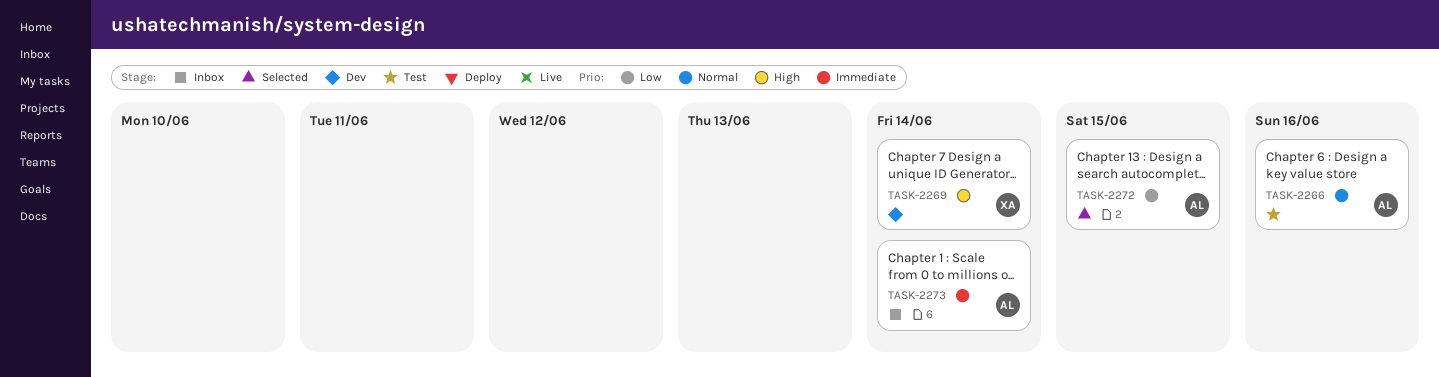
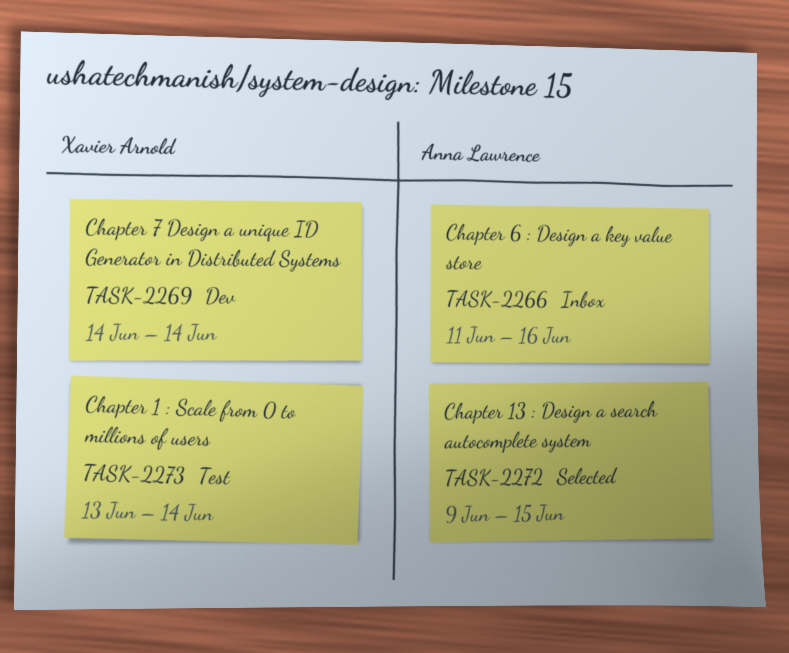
TASK-2266, status: Test -> Inbox
TASK-2273, status: Inbox -> Test
TASK-2273, owner: Anna Lawrence -> Xavier Arnold

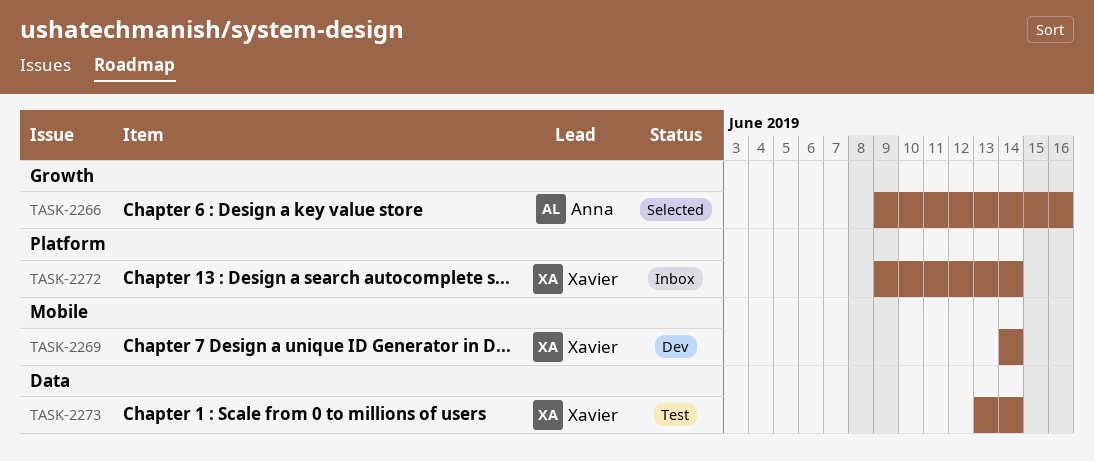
TASK-2266, status: Inbox -> Selected
TASK-2266, start: Jun 11 -> Jun 9
TASK-2272, status: Selected -> Inbox
TASK-2272, owner: Anna Lawrence -> Xavier Arnold
TASK-2272, due: Jun 15 -> Jun 14

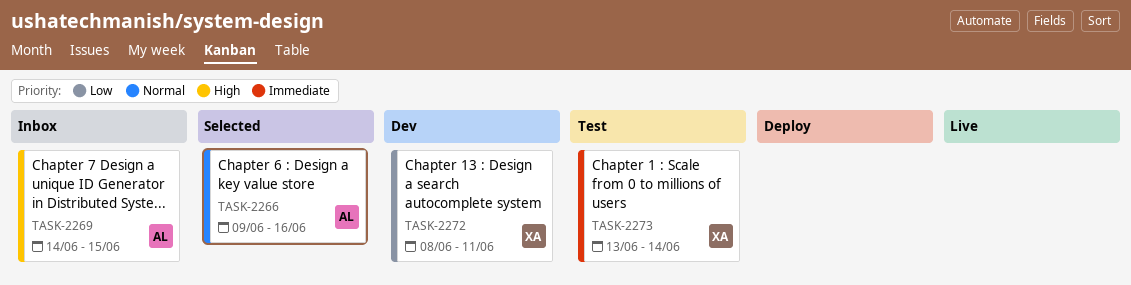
TASK-2269, status: Dev -> Inbox
TASK-2269, owner: Xavier -> Anna
TASK-2269, due: Jun 14 -> Jun 15
TASK-2272, status: Inbox -> Dev
TASK-2272, start: Jun 9 -> Jun 8
TASK-2272, due: Jun 14 -> Jun 11

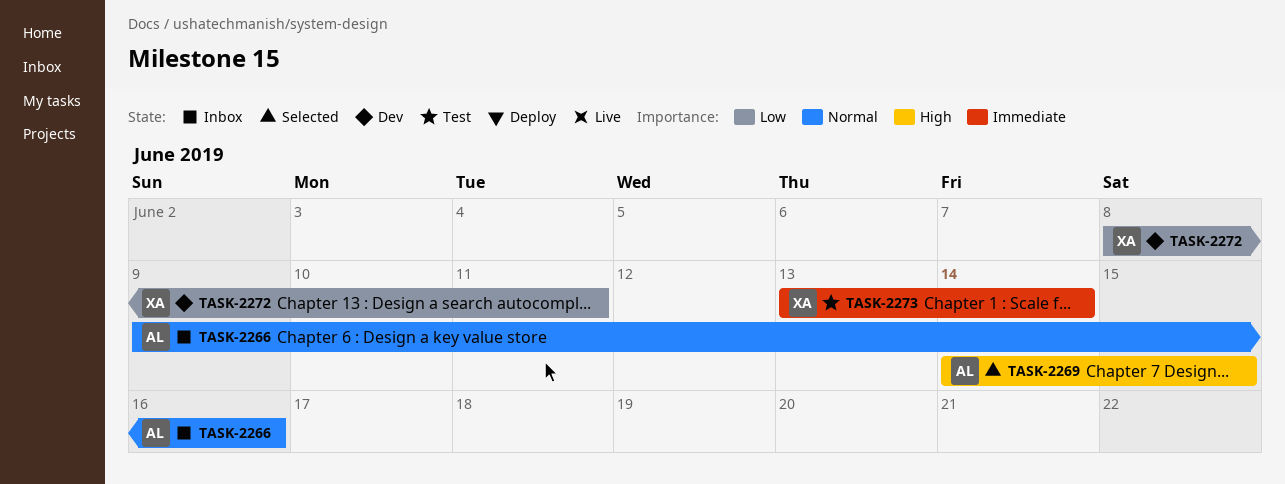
TASK-2266, status: Selected -> Inbox
TASK-2269, status: Inbox -> Selected

